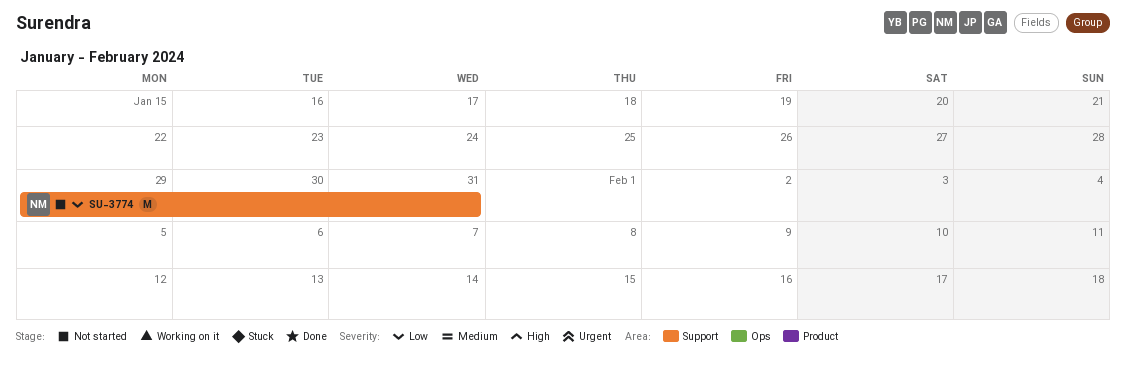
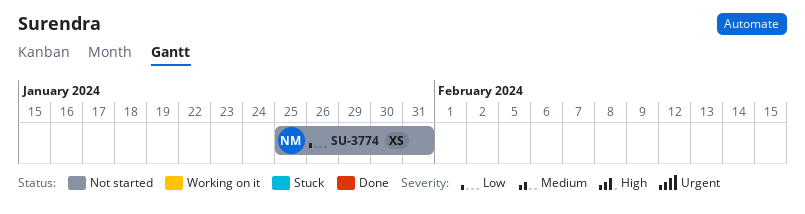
SU-3774, estimate: M -> XS
SU-3774, start: Jan 29 -> Jan 25

